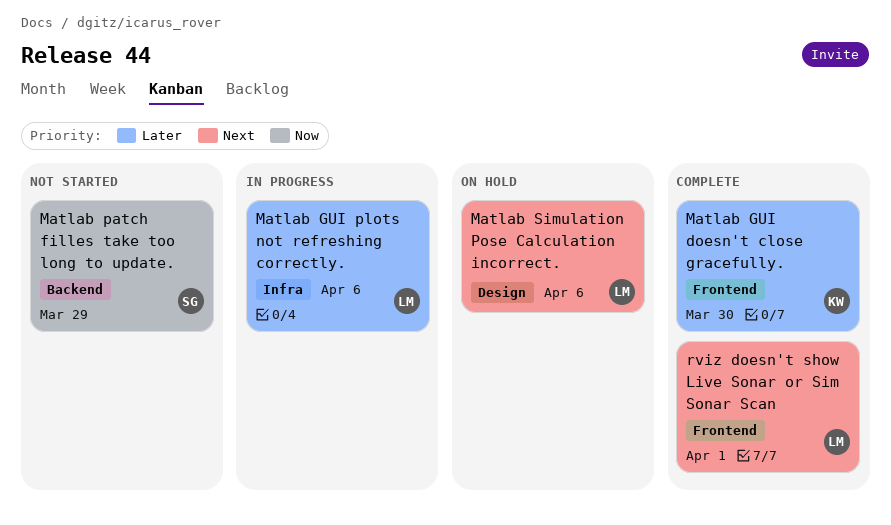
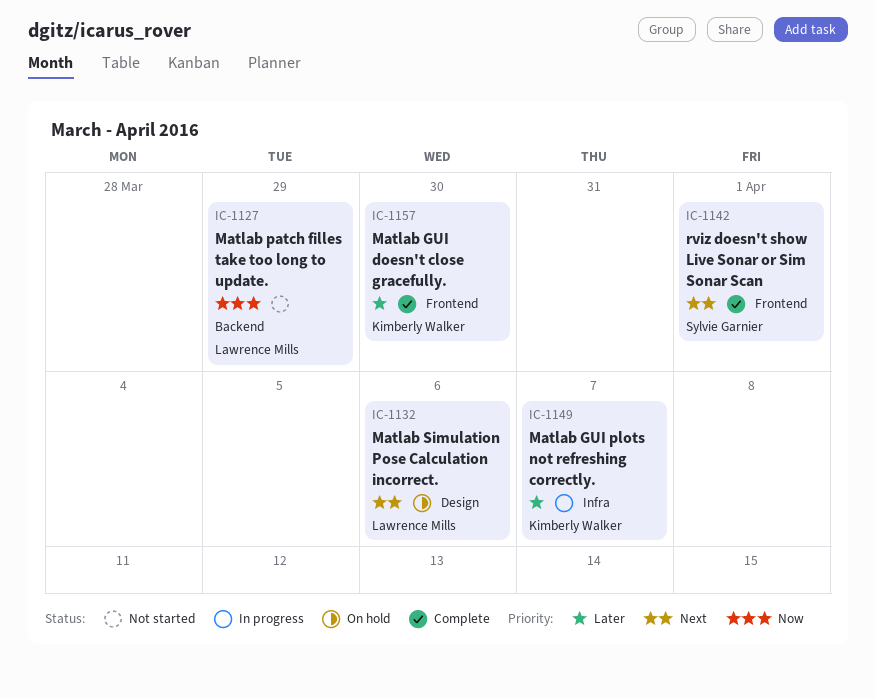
Matlab GUI plots not refreshing correctly., owner: Lawrence Mills -> Kimberly Walker
Matlab GUI plots not refreshing correctly., due: Apr 6 -> Apr 7
Matlab patch filles take too long to update., owner: Sylvie Garnier -> Lawrence Mills
rviz doesn't show Live Sonar or Sim Sonar Scan, owner: Lawrence Mills -> Sylvie Garnier

